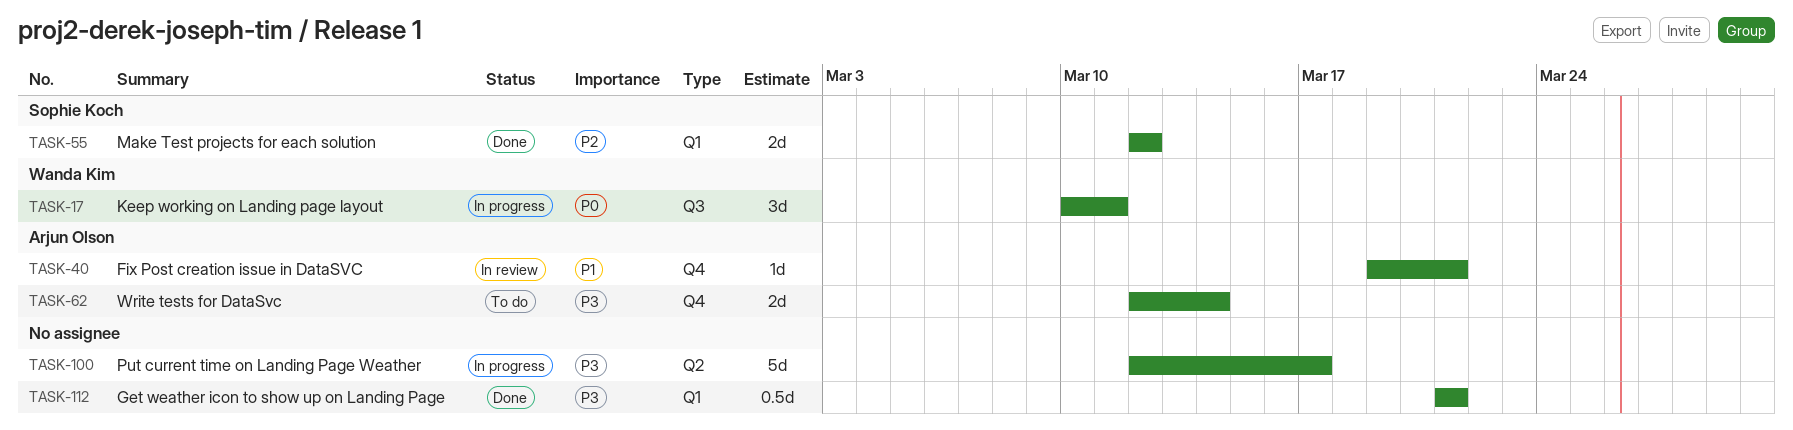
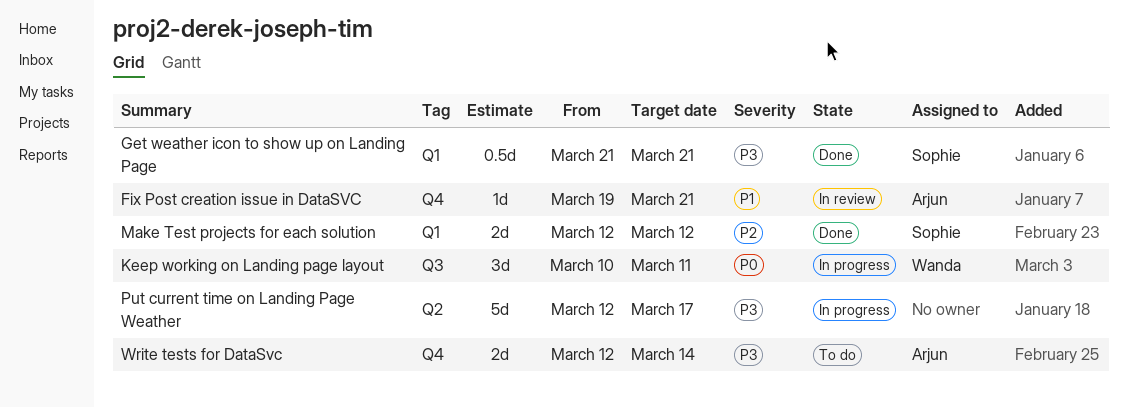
Get weather icon to show up on Landing Page, owner: none -> Sophie Koch

